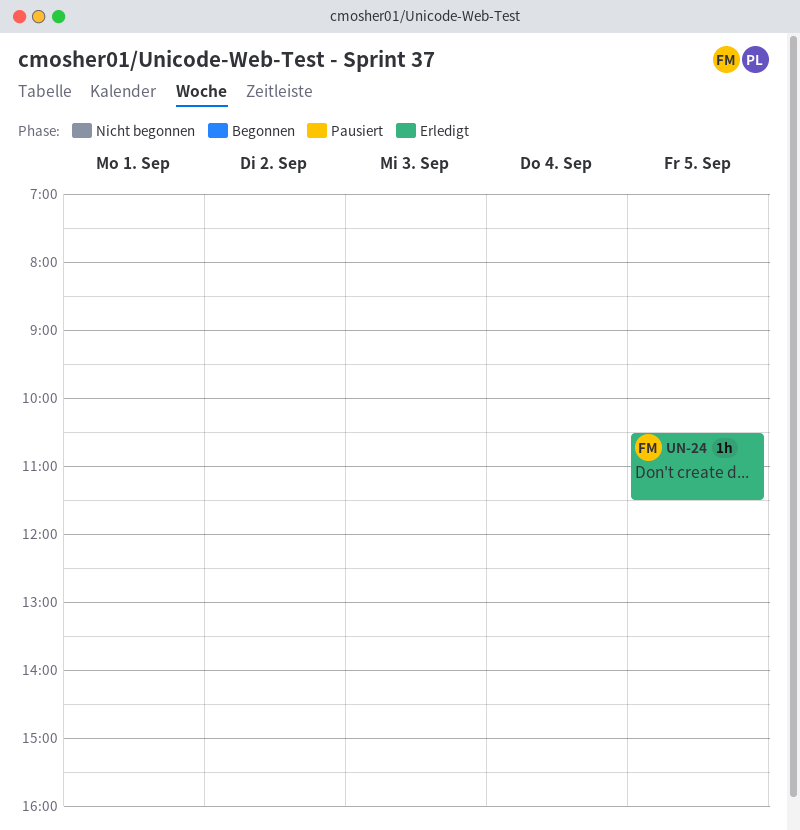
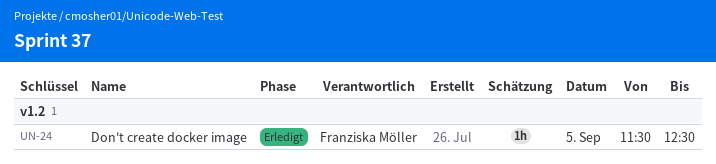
UN-24, begins: 10:30 -> 11:30
UN-24, ends: 11:30 -> 12:30

